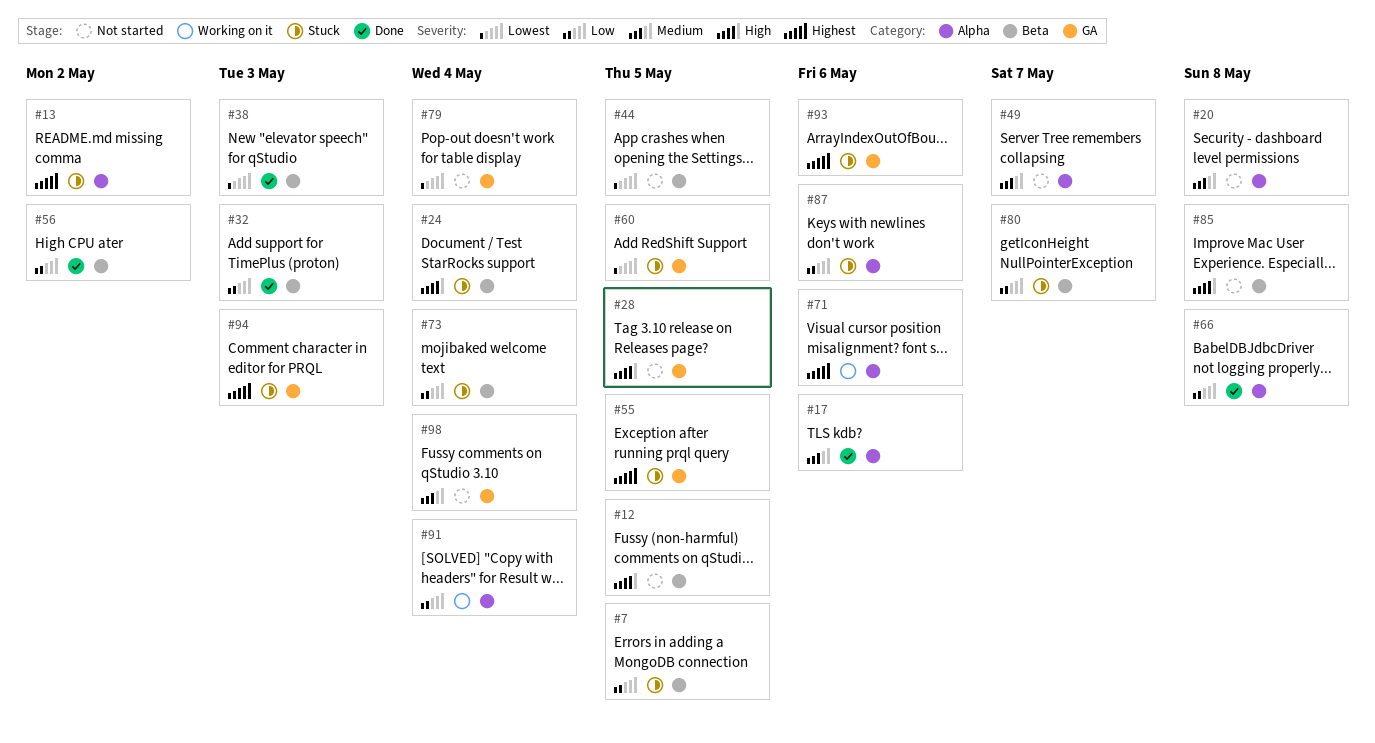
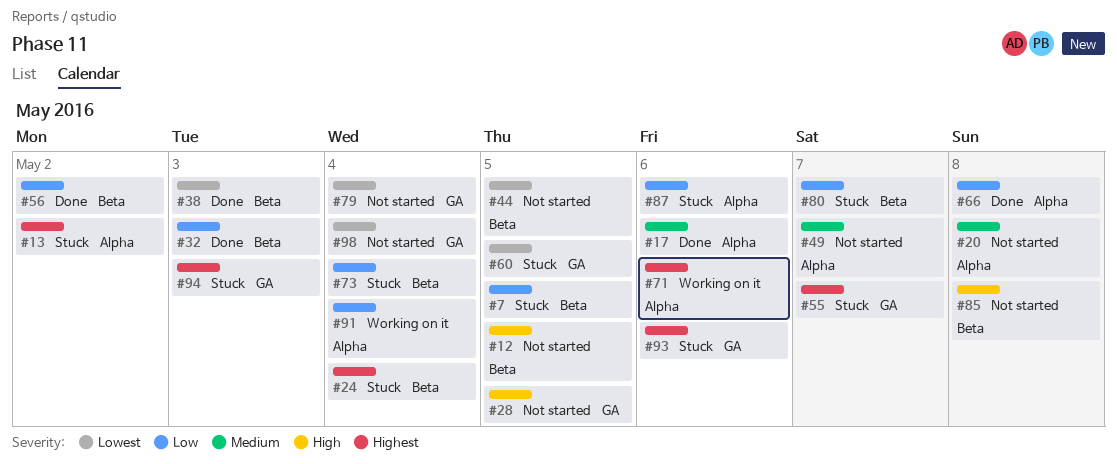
#24, priority: High -> Highest
#55, due: May 5 -> May 7
#98, priority: Medium -> Lowest

